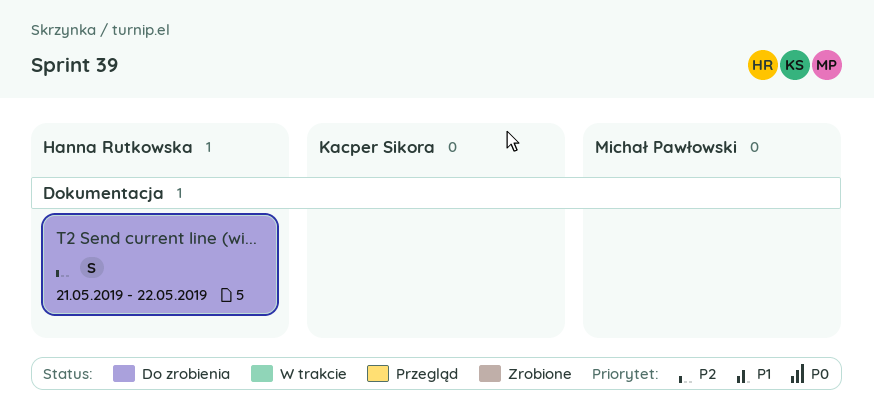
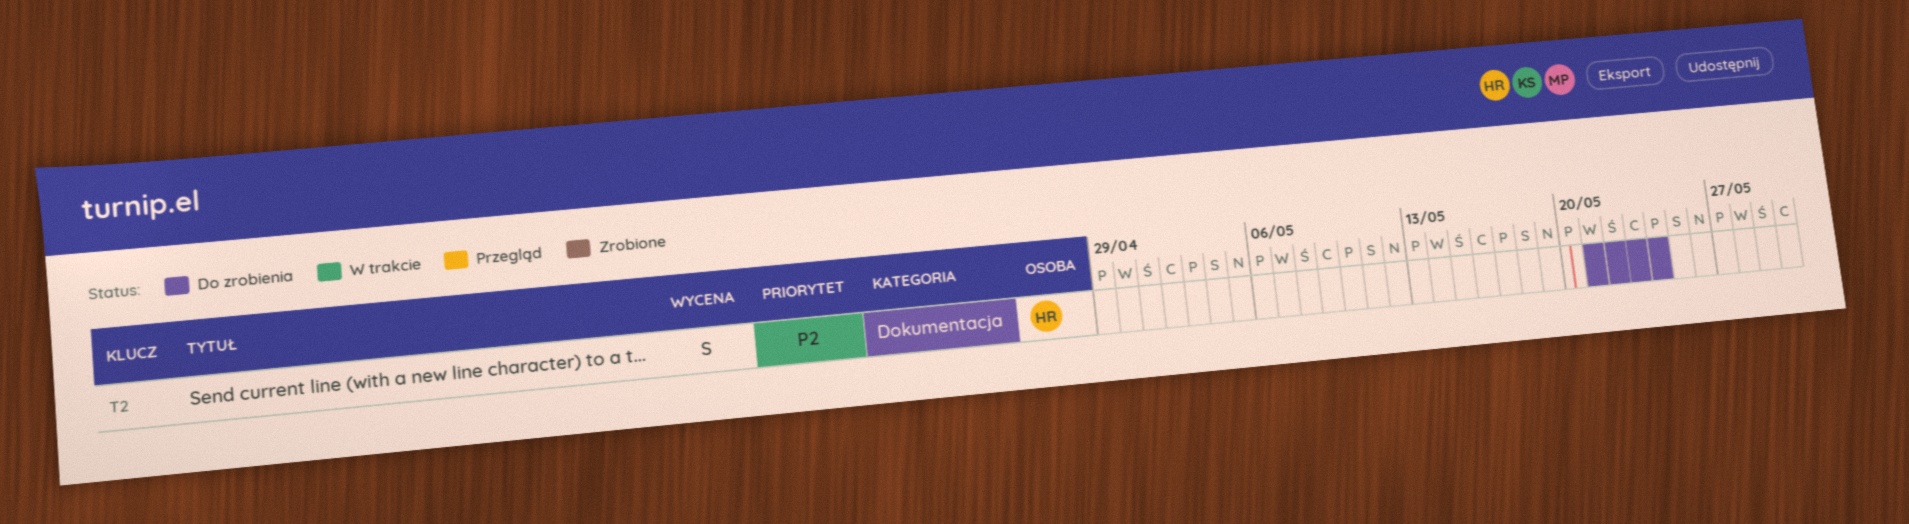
T2, due: May 22 -> May 24

